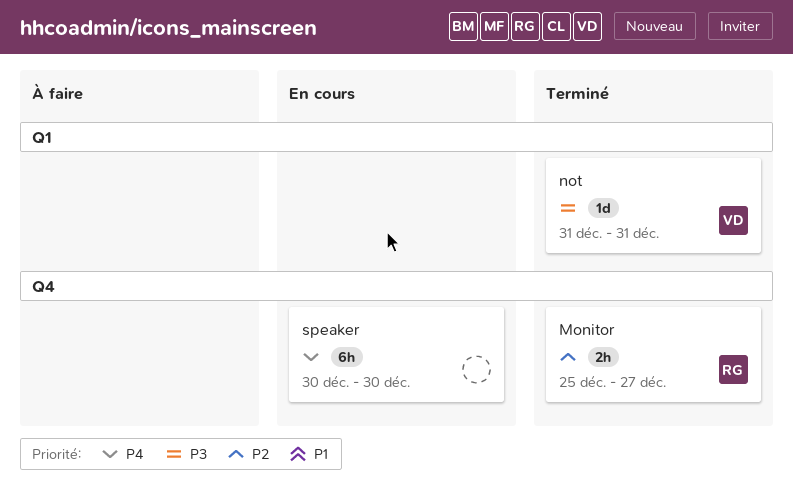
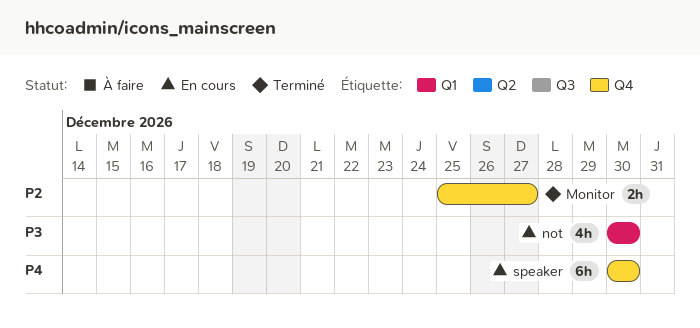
not, status: Terminé -> En cours
not, estimate: 1d -> 4h
not, start: Dec 31 -> Dec 30
not, due: Dec 31 -> Dec 30

